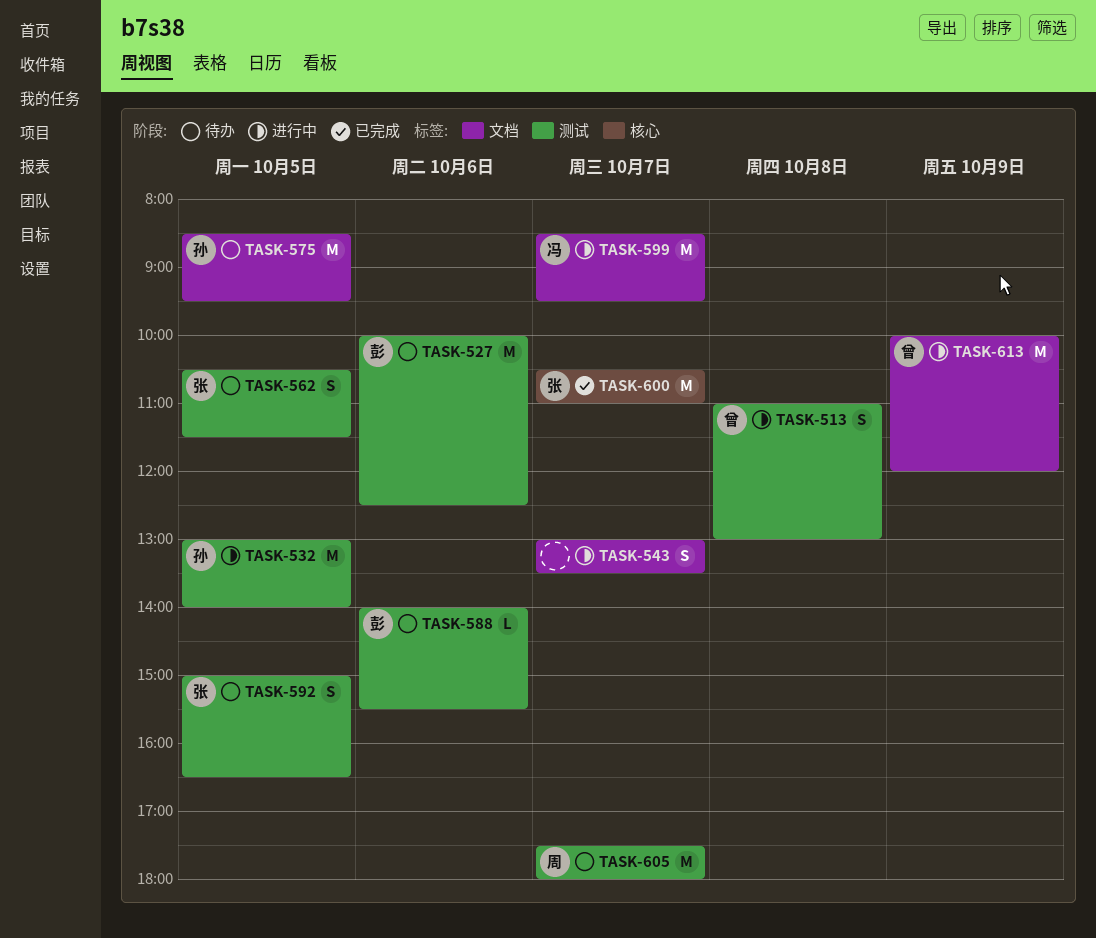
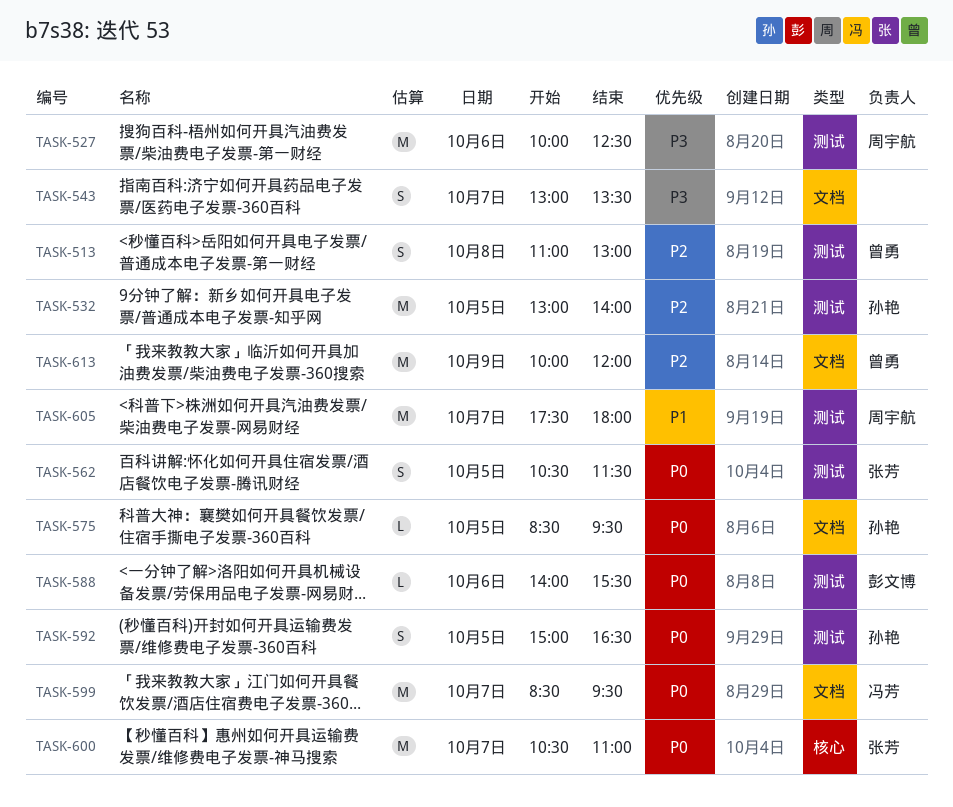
TASK-527, owner: 彭文博 -> 周宇航
TASK-575, estimate: M -> L
TASK-592, owner: 张芳 -> 孙艳

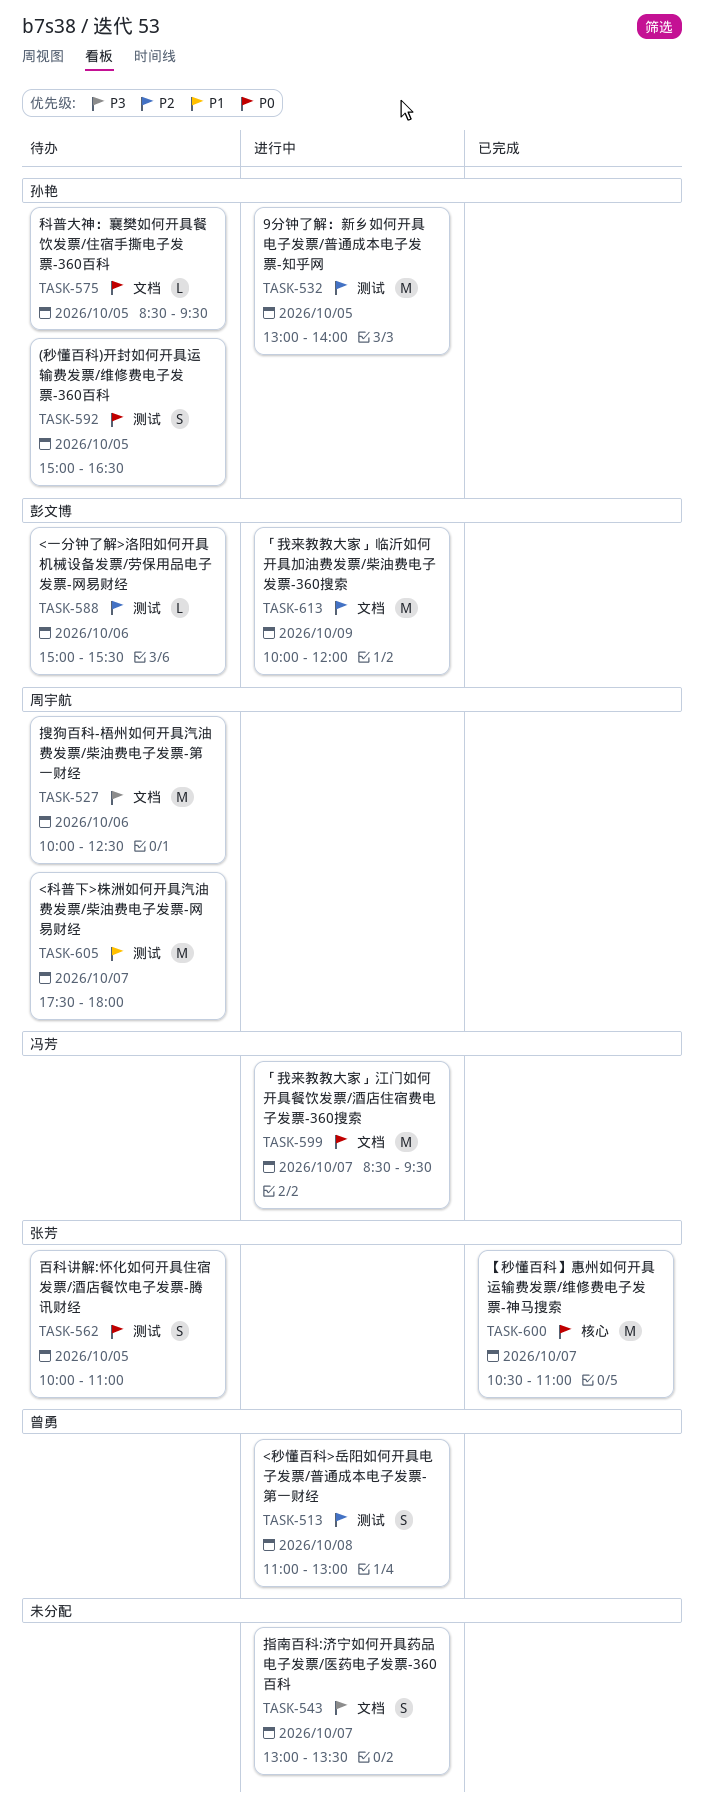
TASK-527, label: 测试 -> 文档
TASK-562, begins: 10:30 -> 10:00
TASK-562, ends: 11:30 -> 11:00
TASK-588, priority: P0 -> P2
TASK-588, begins: 14:00 -> 15:00
TASK-613, owner: 曾勇 -> 彭文博

